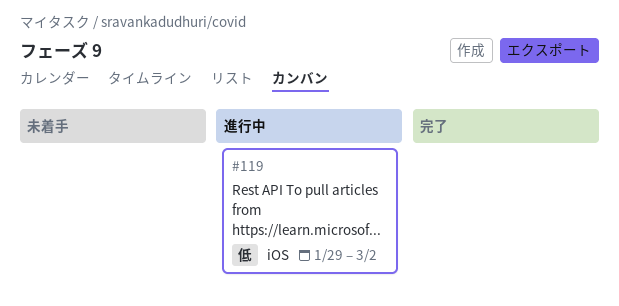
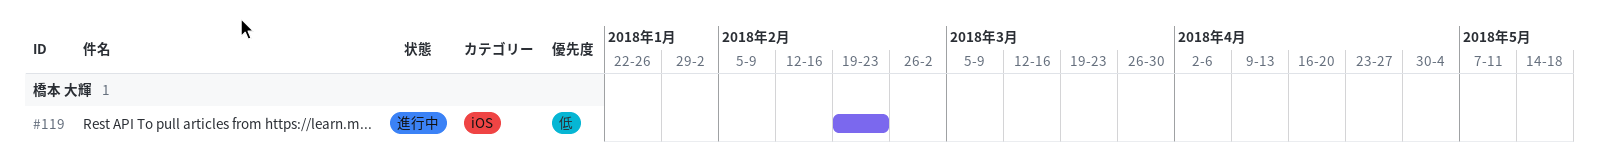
#119, start: Jan 29 -> Feb 19
#119, due: Mar 2 -> Feb 23

